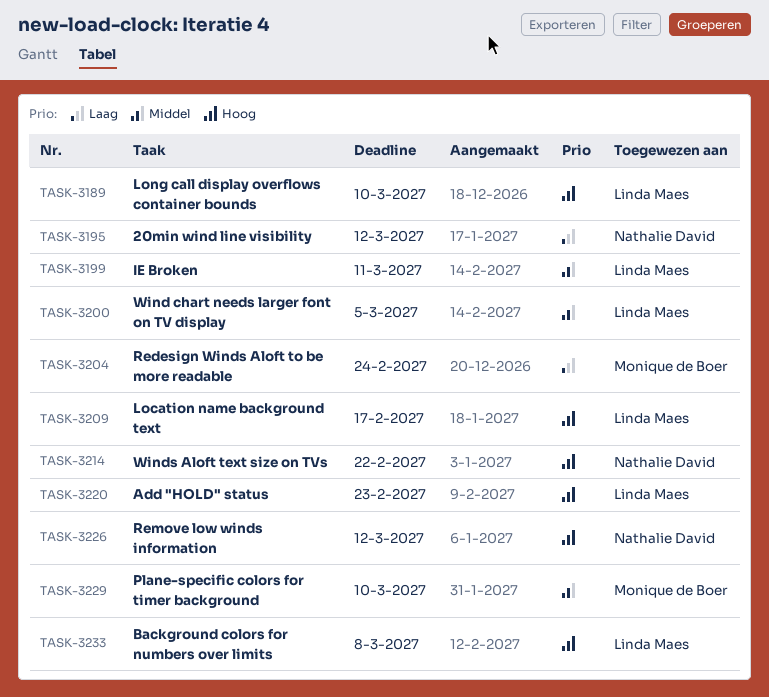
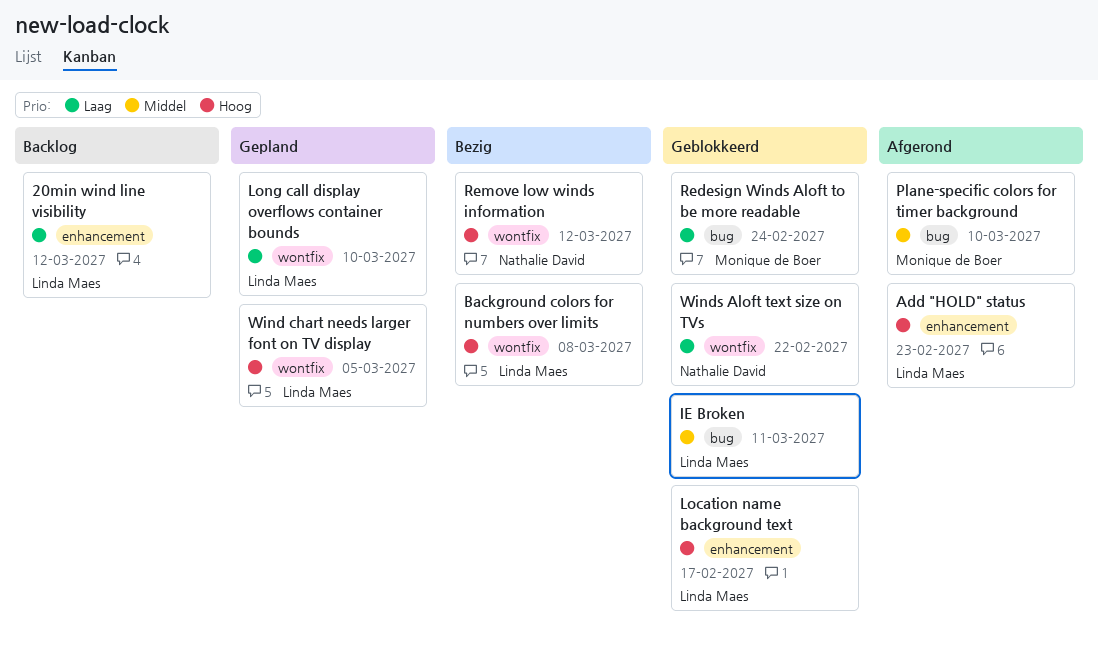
20min wind line visibility, owner: Nathalie David -> Linda Maes
Long call display overflows container bounds, priority: Hoog -> Laag
Wind chart needs larger font on TV display, priority: Middel -> Hoog
Winds Aloft text size on TVs, priority: Hoog -> Laag

